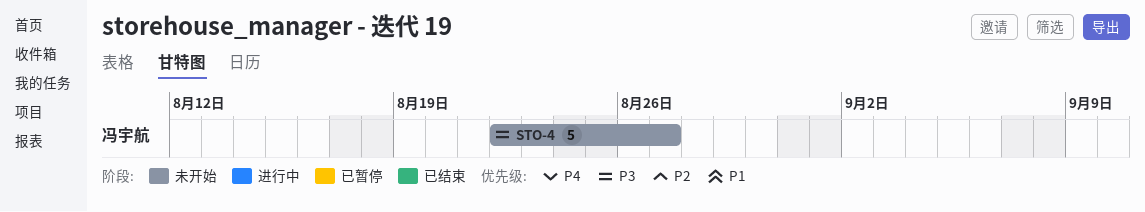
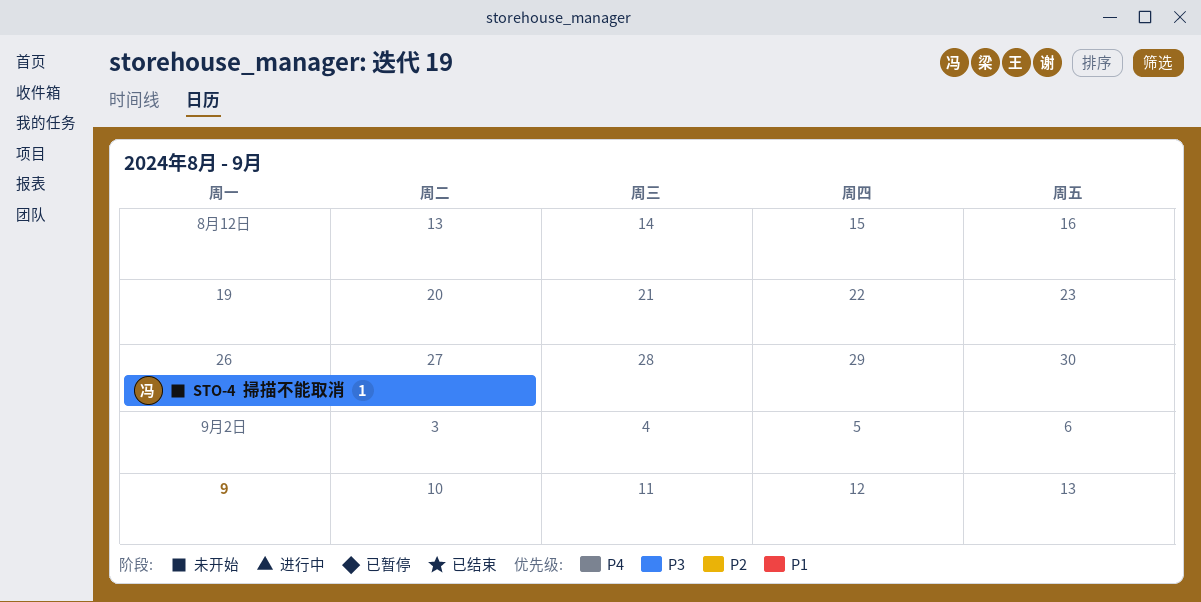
STO-4, estimate: 5 -> 1
STO-4, start: Aug 22 -> Aug 26

